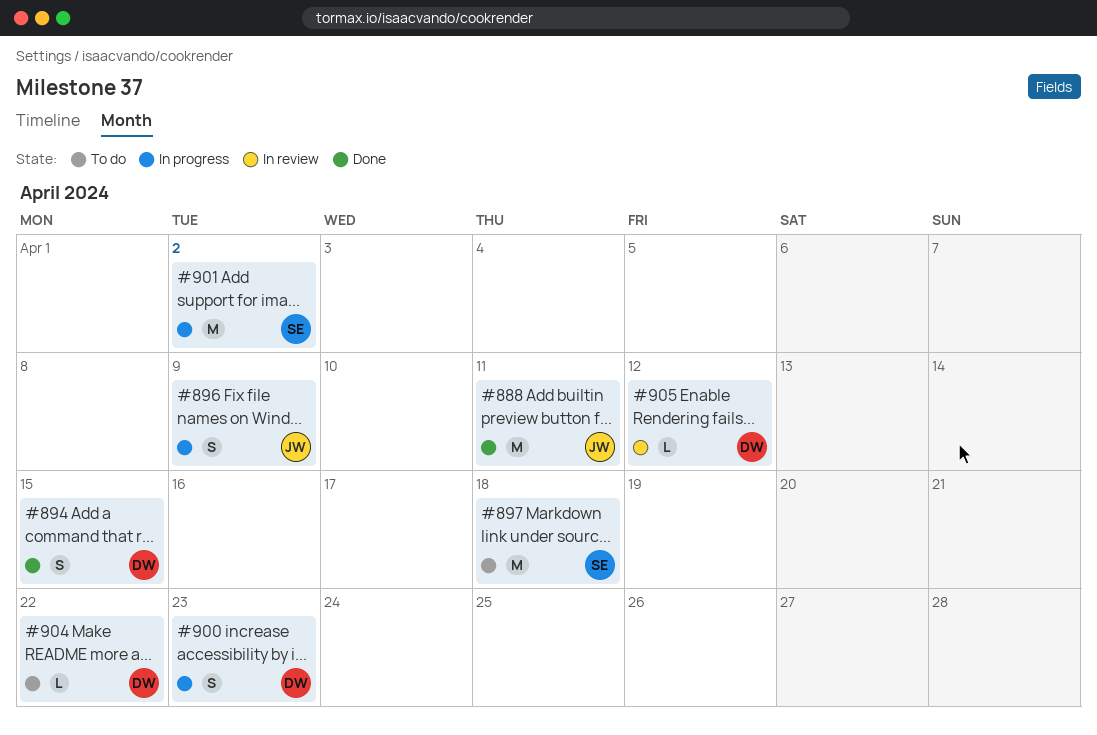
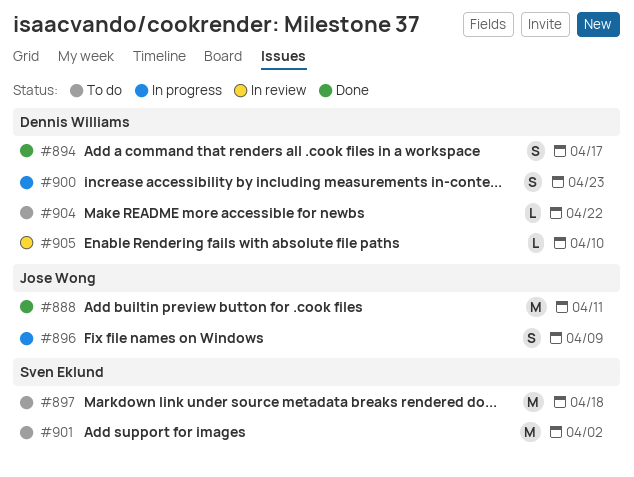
#894, due: Apr 15 -> Apr 17
#901, status: In progress -> To do
#905, due: Apr 12 -> Apr 10

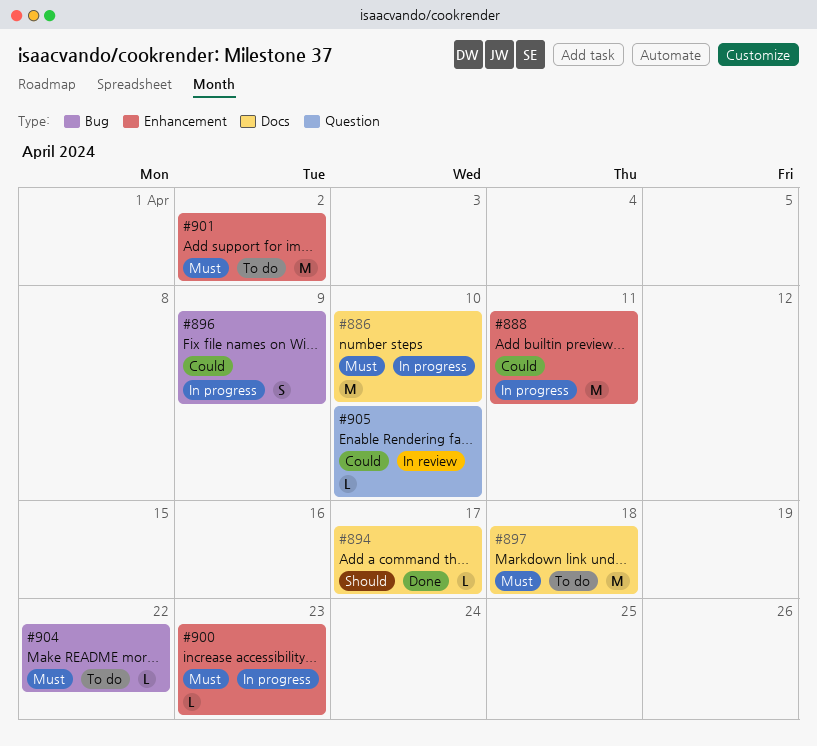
#886: none -> present
#888, status: Done -> In progress
#894, estimate: S -> L
#900, estimate: S -> L

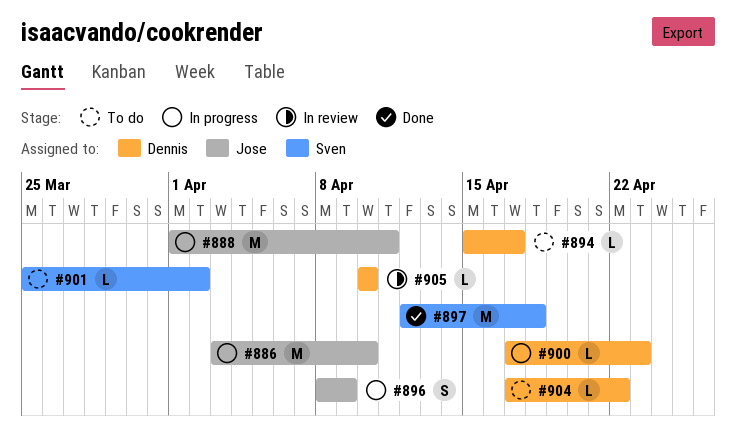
#894, status: Done -> To do
#897, status: To do -> Done
#901, estimate: M -> L

